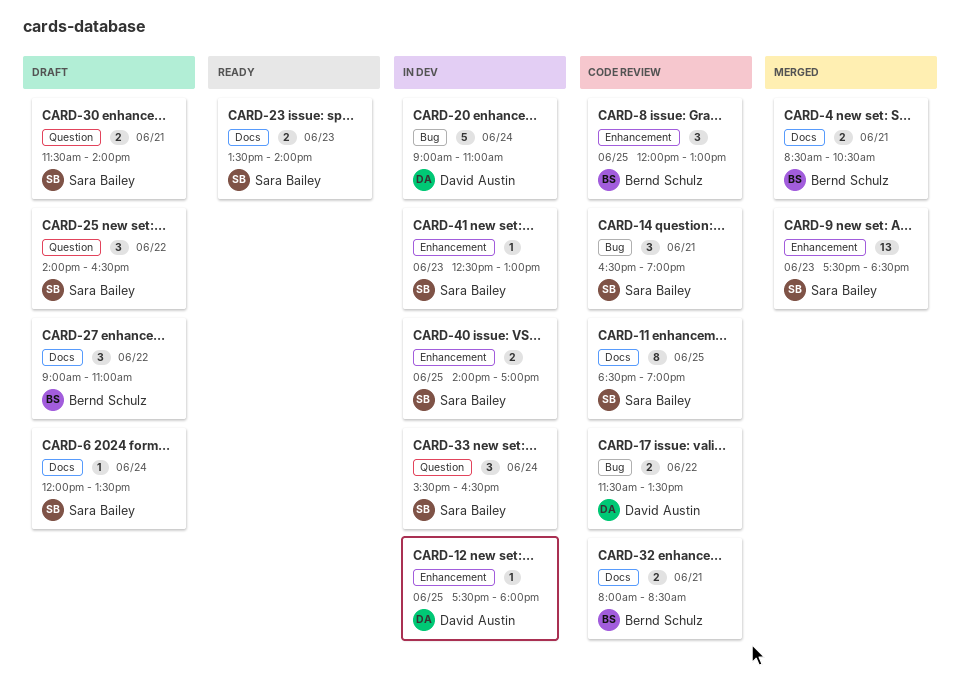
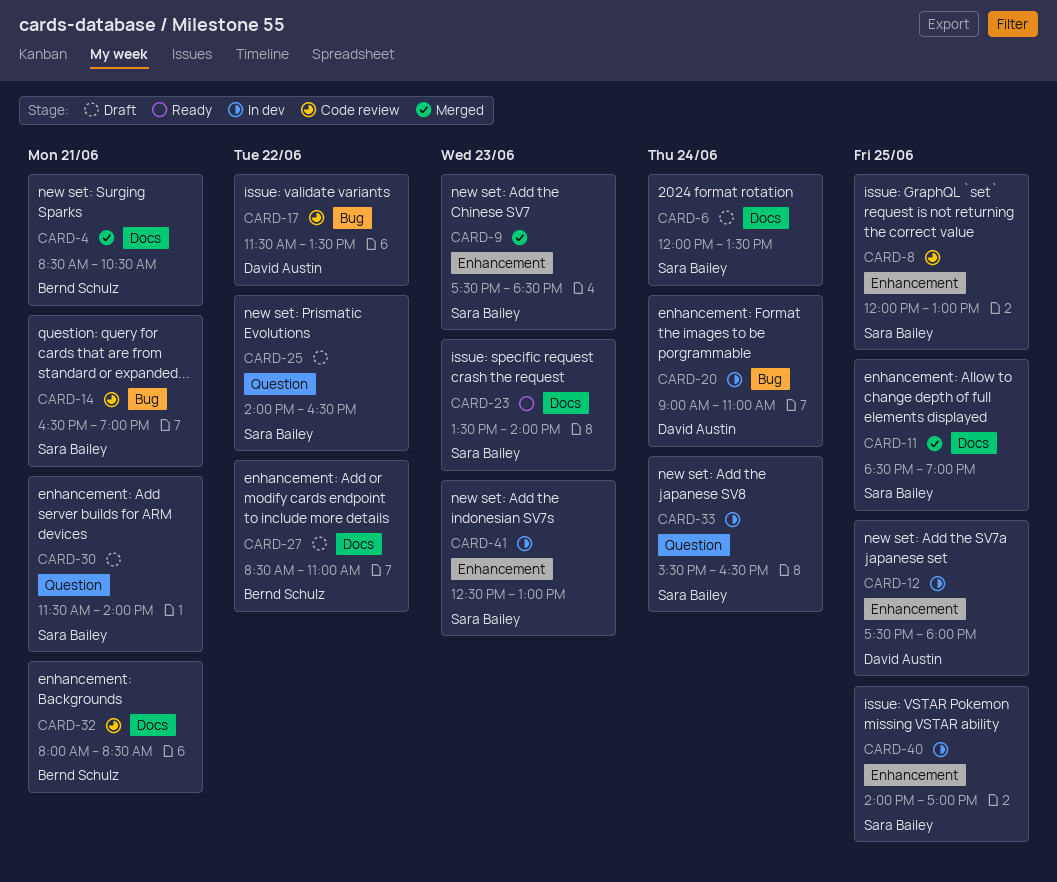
CARD-8, owner: Bernd Schulz -> Sara Bailey
CARD-11, status: Code review -> Merged
CARD-27, begins: 09:00 -> 08:30

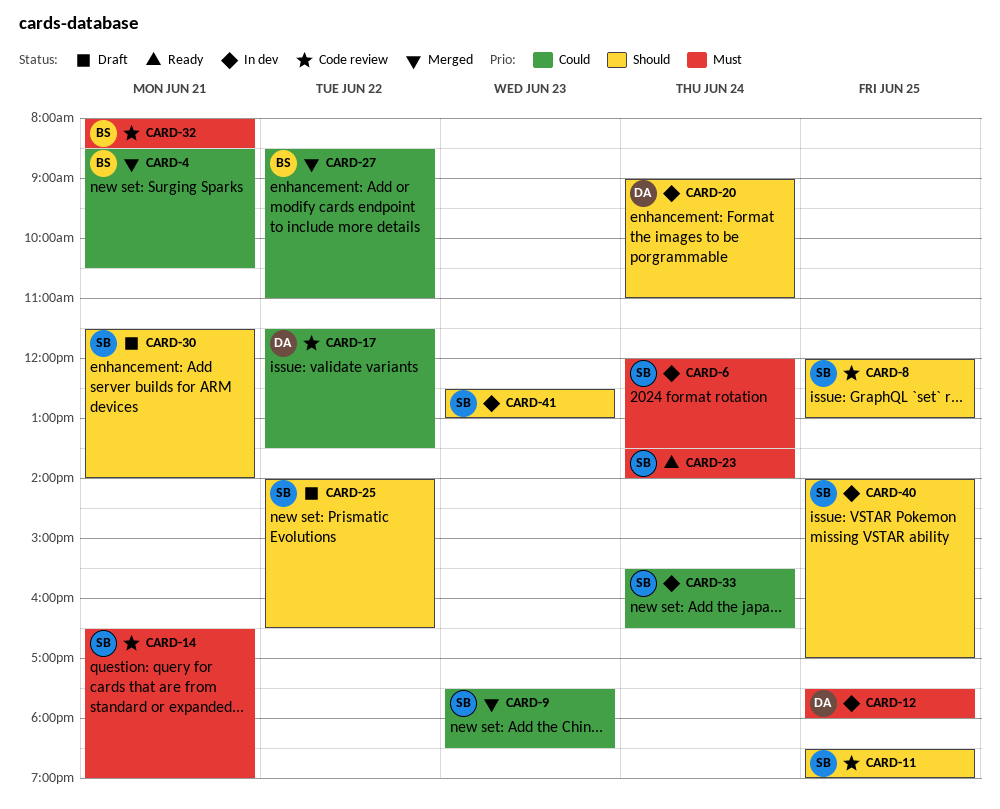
CARD-6, status: Draft -> In dev
CARD-11, status: Merged -> Code review
CARD-23, day: Jun 23 -> Jun 24
CARD-27, status: Draft -> Merged

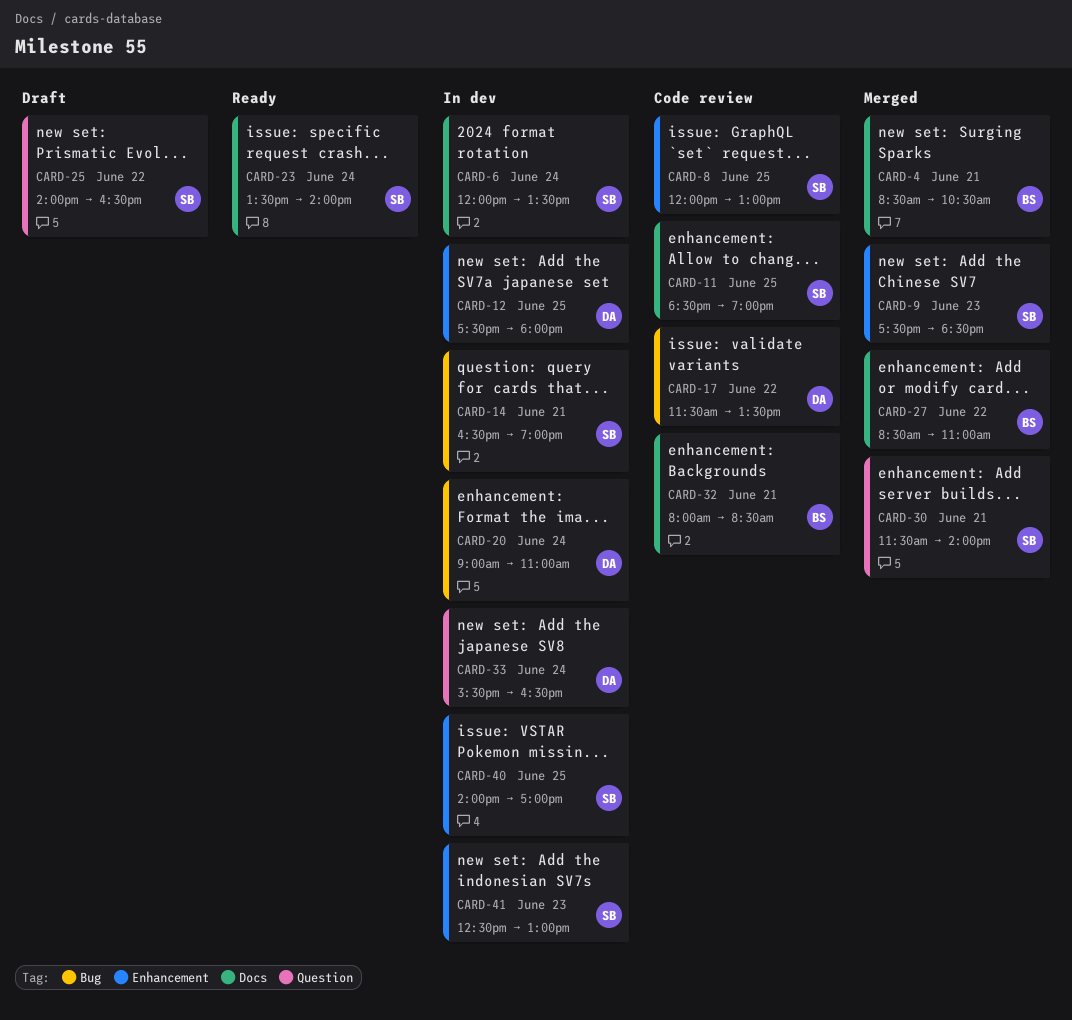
CARD-14, status: Code review -> In dev
CARD-30, status: Draft -> Merged
CARD-33, owner: SB -> DA

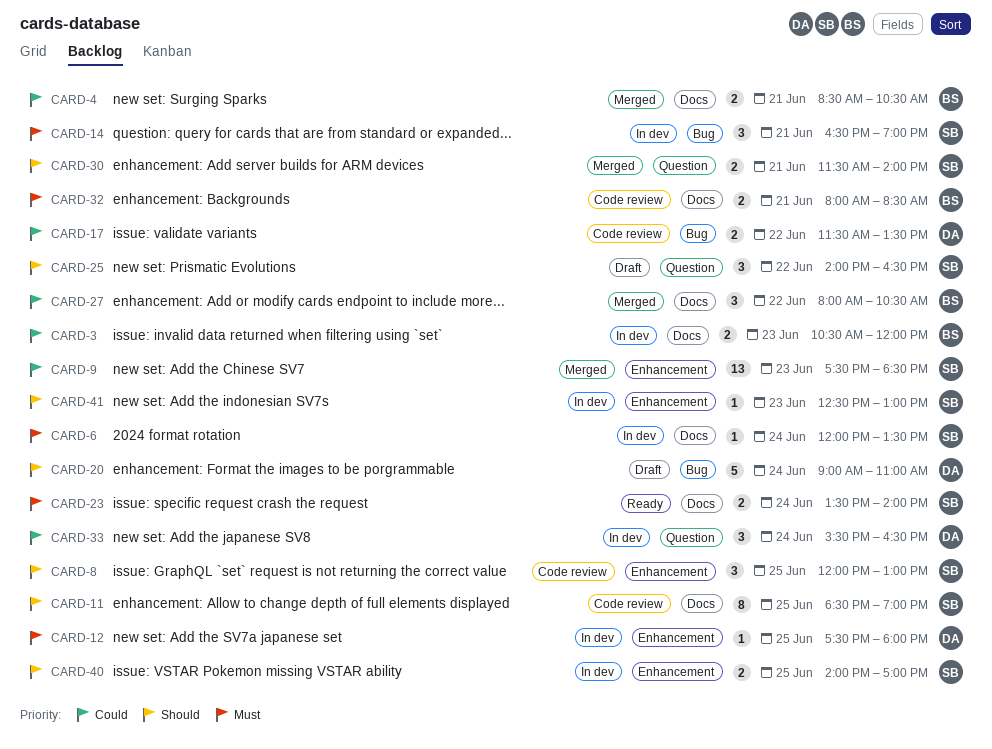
CARD-3: none -> present
CARD-20, status: In dev -> Draft
CARD-27, begins: 08:30 -> 08:00
CARD-27, ends: 11:00 -> 10:30

